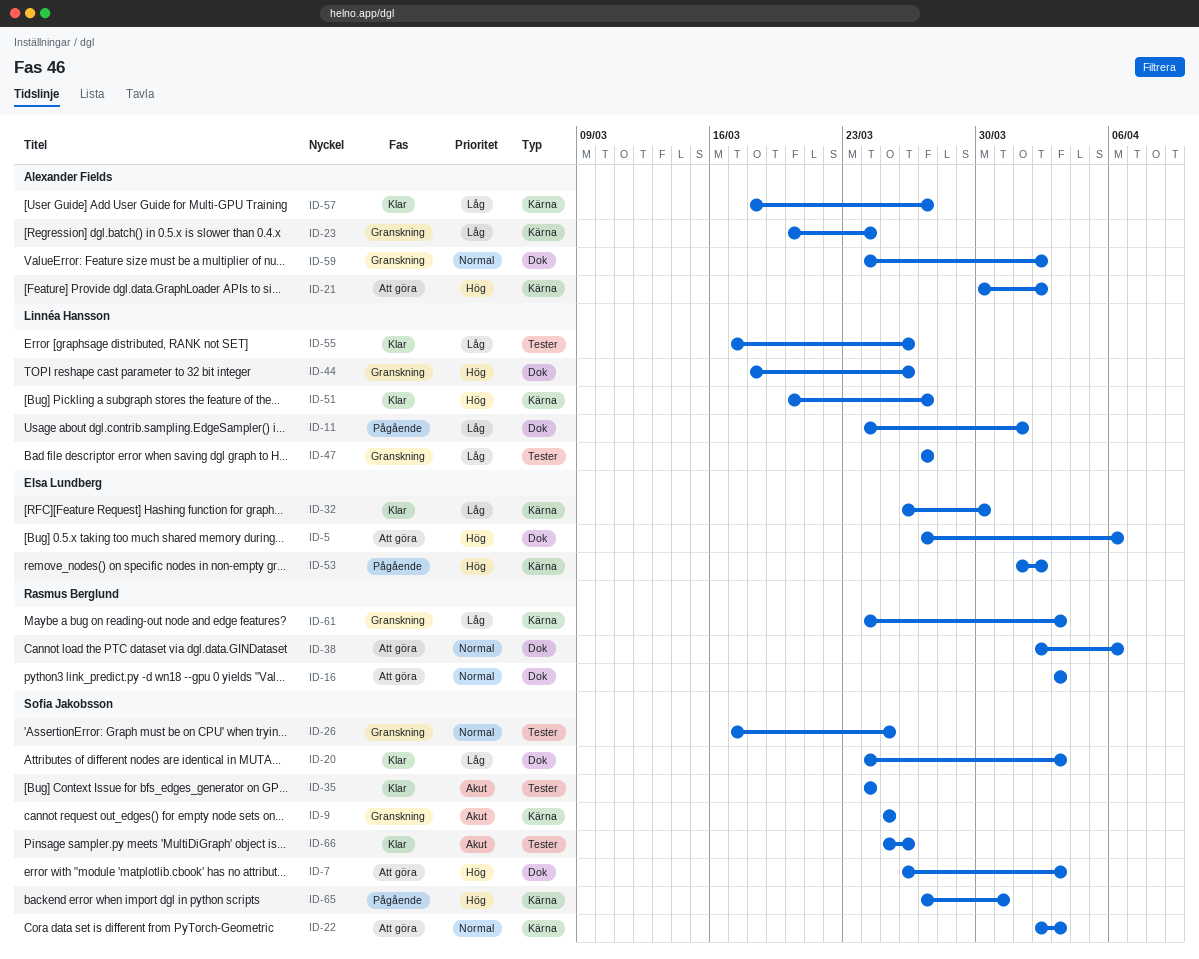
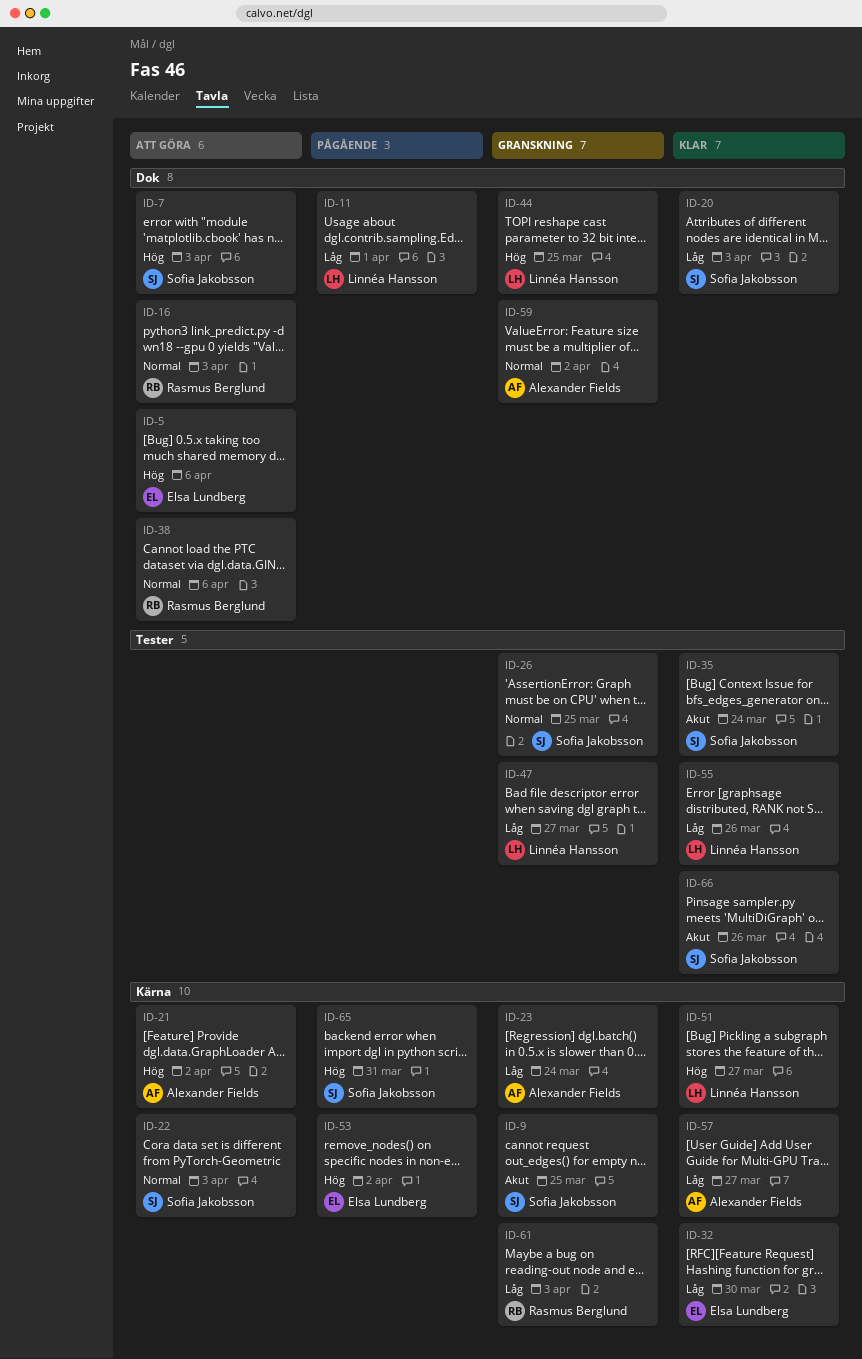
ID-44, due: Mar 26 -> Mar 25

